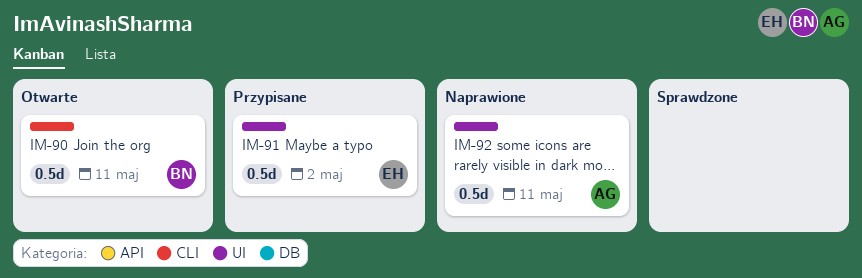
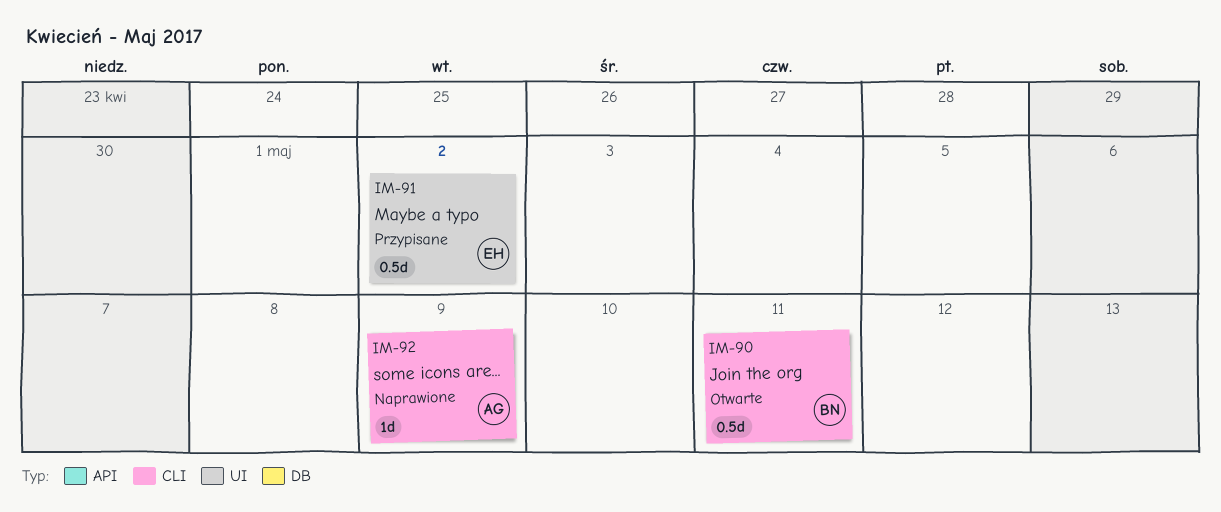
IM-92, label: UI -> CLI
IM-92, estimate: 0.5d -> 1d
IM-92, due: May 11 -> May 9

